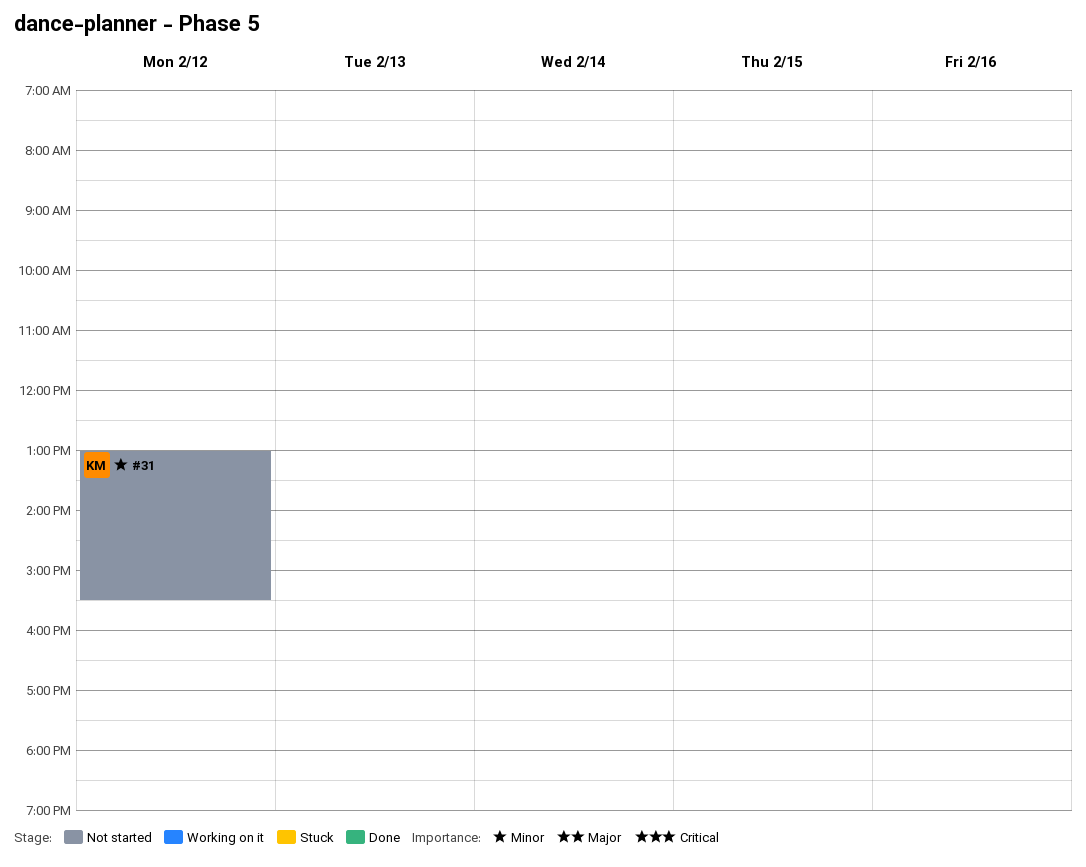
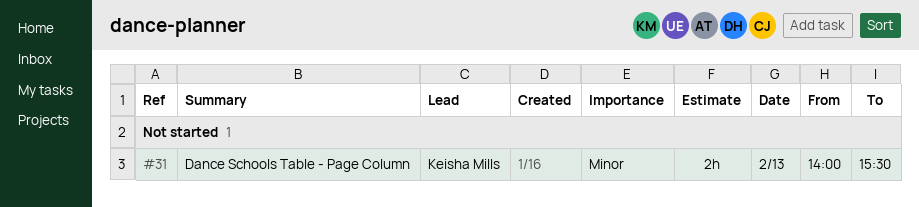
#31, day: Feb 12 -> Feb 13
#31, begins: 13:00 -> 14:00

